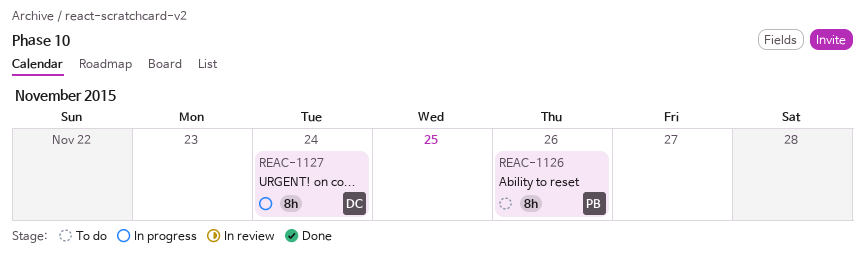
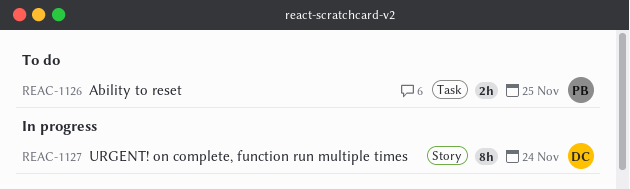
REAC-1126, estimate: 8h -> 2h
REAC-1126, day: Nov 26 -> Nov 25

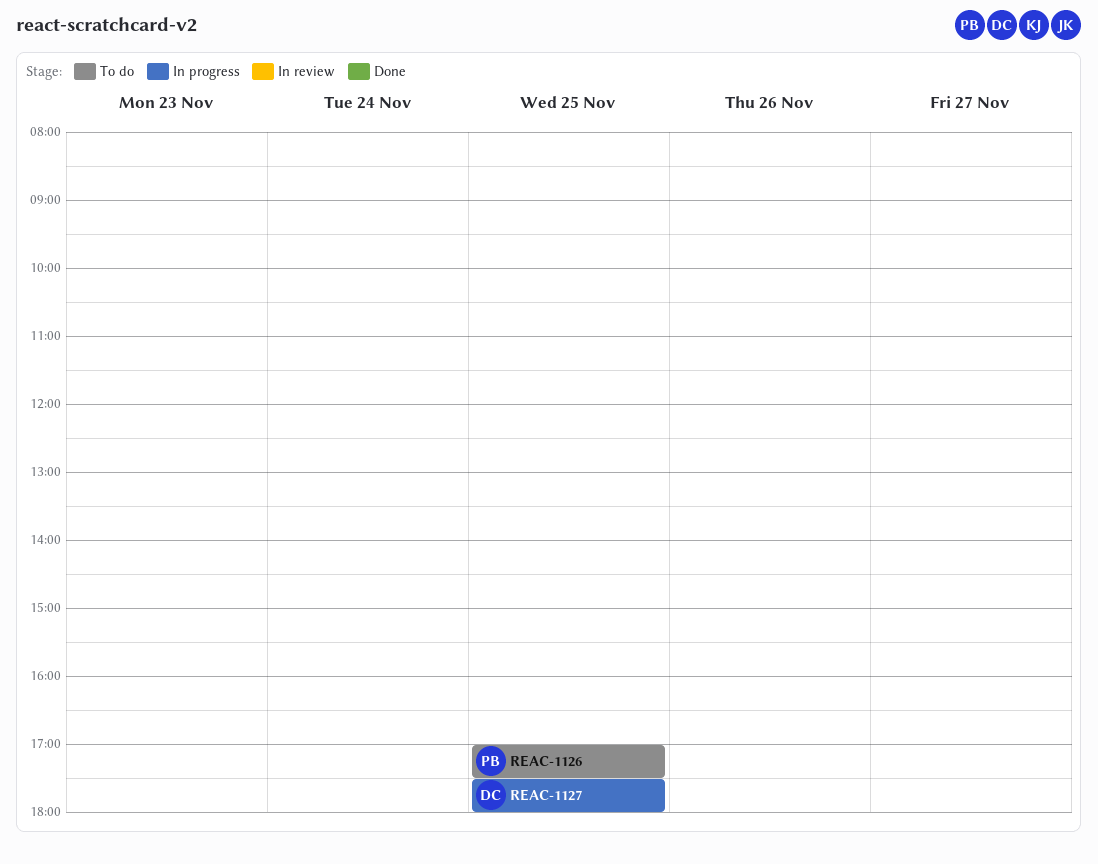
REAC-1127, day: Nov 24 -> Nov 25

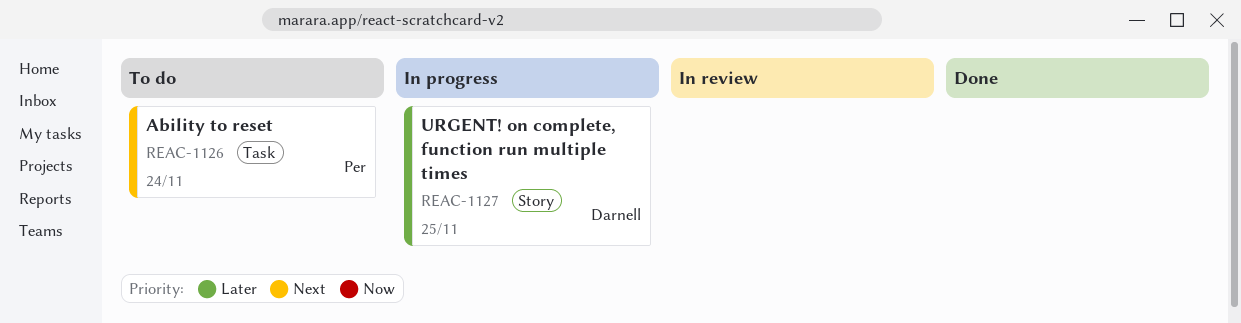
REAC-1126, day: Nov 25 -> Nov 24

